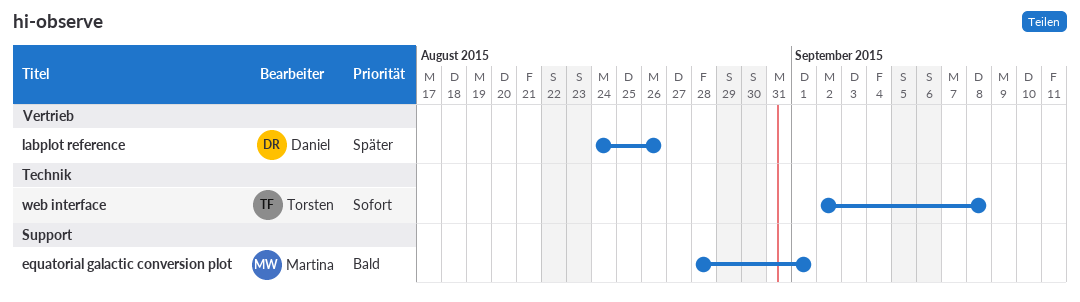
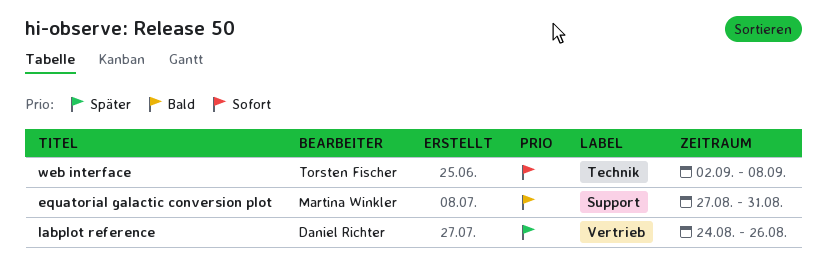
equatorial galactic conversion plot, start: Aug 28 -> Aug 27
equatorial galactic conversion plot, due: Sep 1 -> Aug 31

